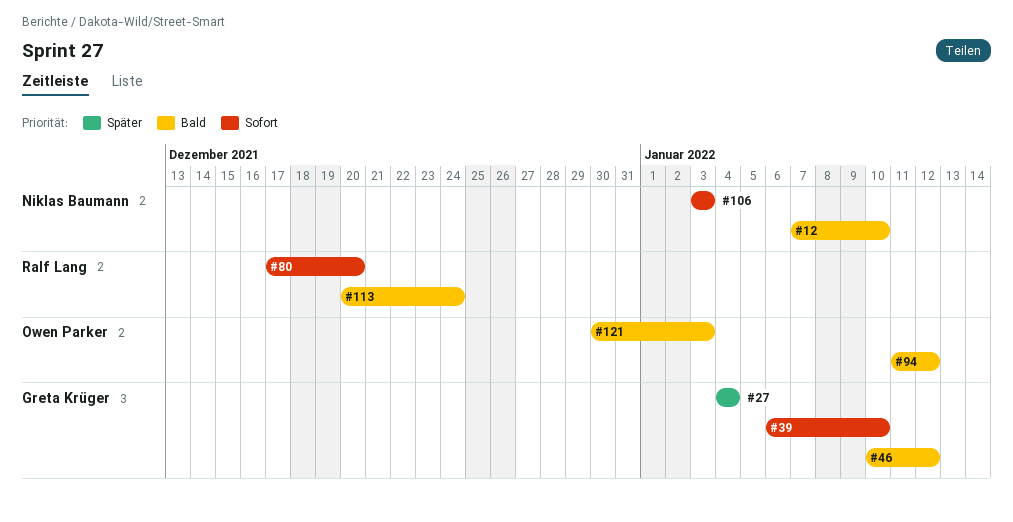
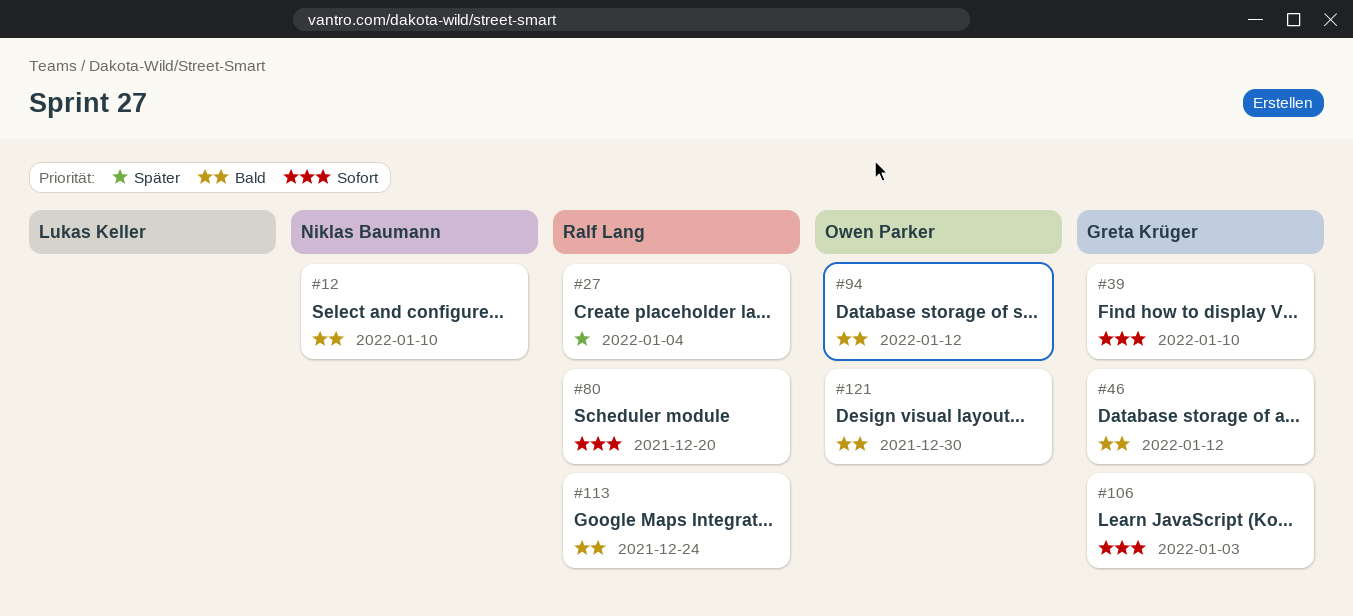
#27, owner: Greta Krüger -> Ralf Lang
#106, owner: Niklas Baumann -> Greta Krüger
#121, due: Jan 3 -> Dec 30

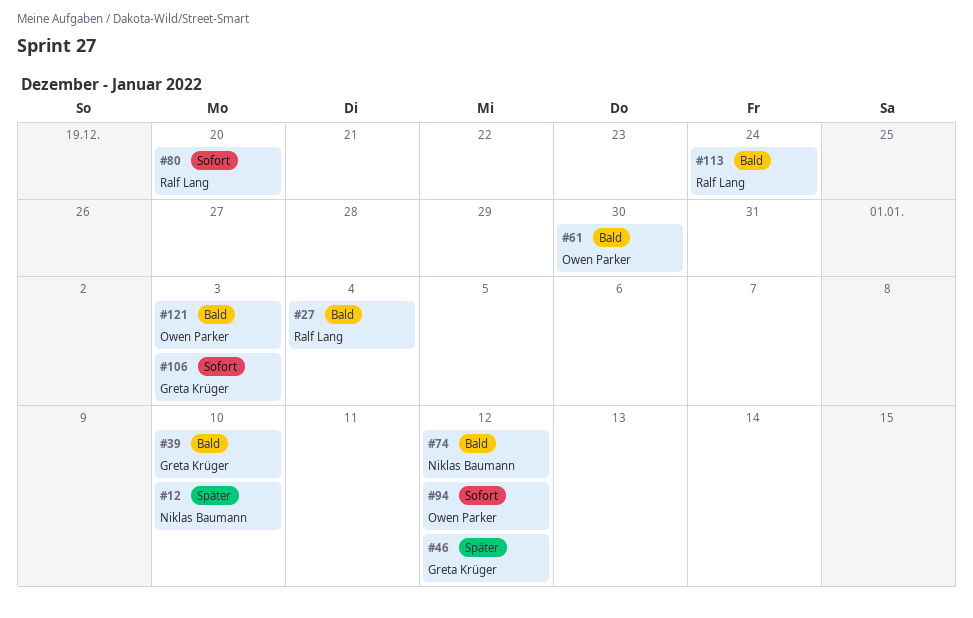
#12, priority: Bald -> Später
#27, priority: Später -> Bald
#39, priority: Sofort -> Bald
#46, priority: Bald -> Später
#61: none -> present
#74: none -> present
#94, priority: Bald -> Sofort
#121, due: Dec 30 -> Jan 3

